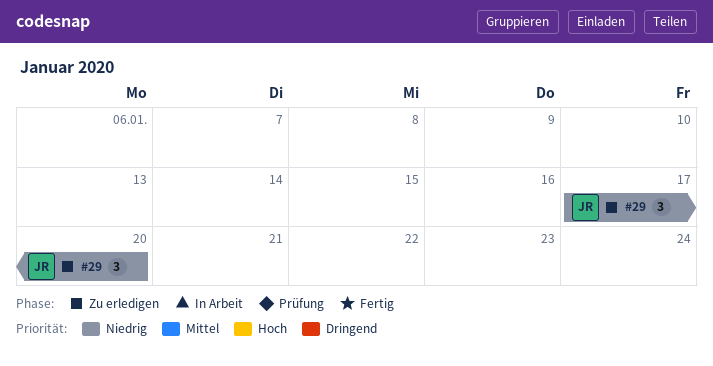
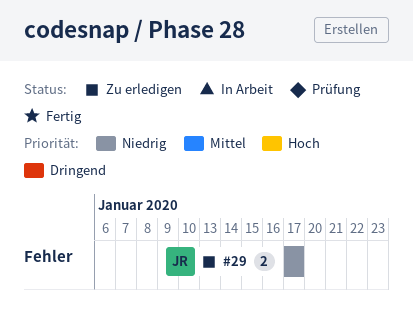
#29, estimate: 3 -> 2
#29, due: Jan 20 -> Jan 17

